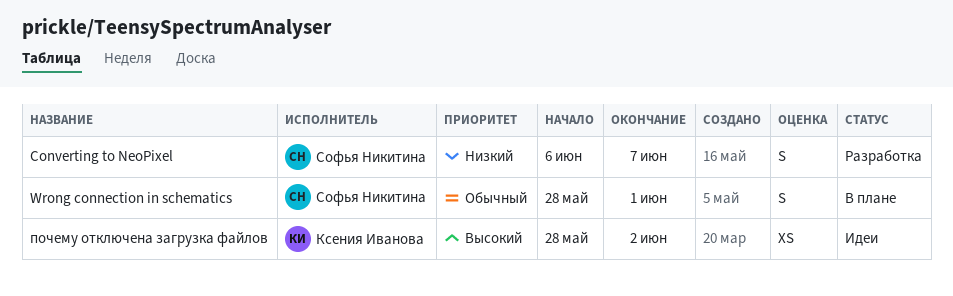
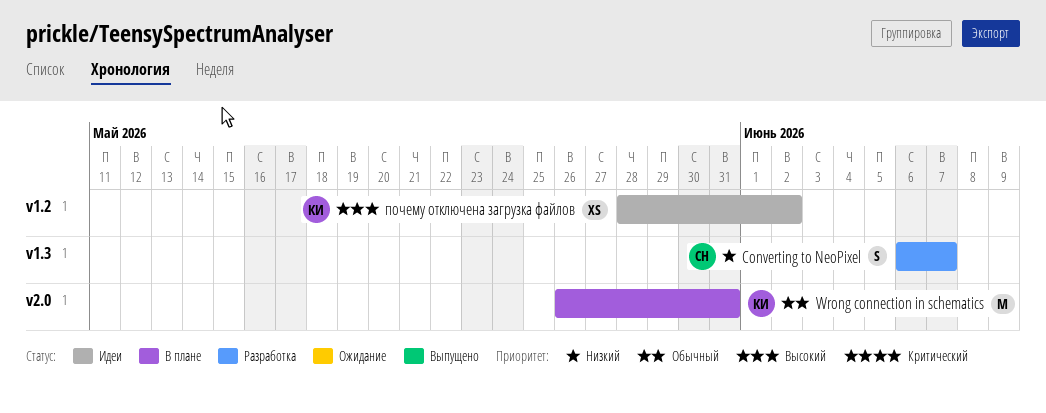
Wrong connection in schematics, owner: Софья Никитина -> Ксения Иванова
Wrong connection in schematics, estimate: S -> M
Wrong connection in schematics, start: May 28 -> May 26
Wrong connection in schematics, due: Jun 1 -> May 31

